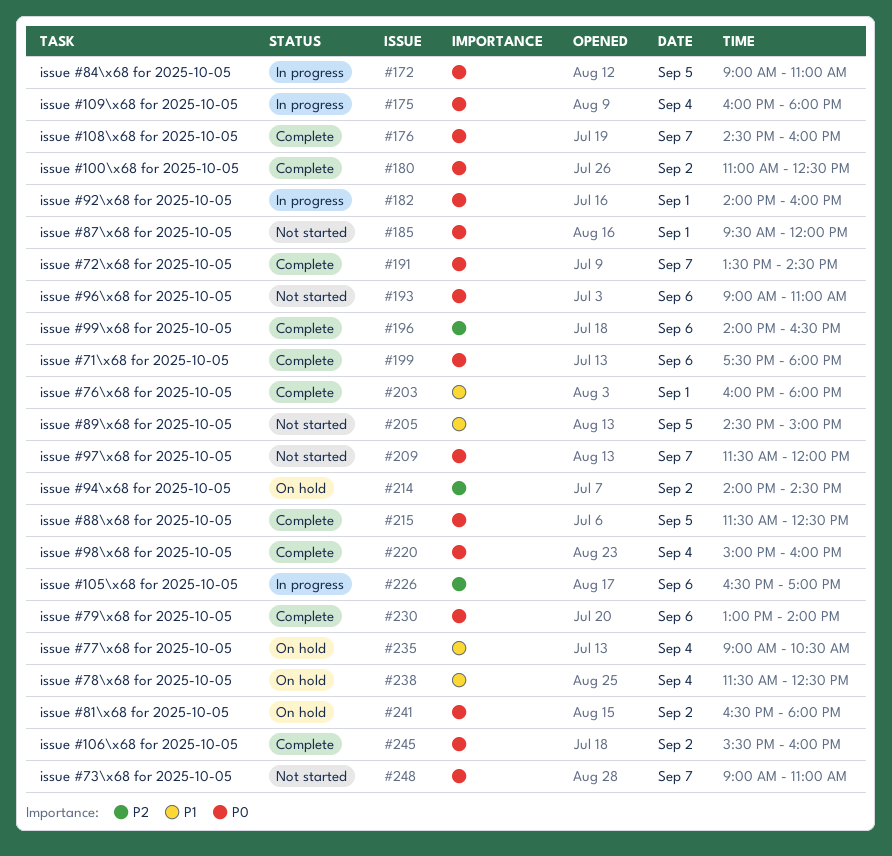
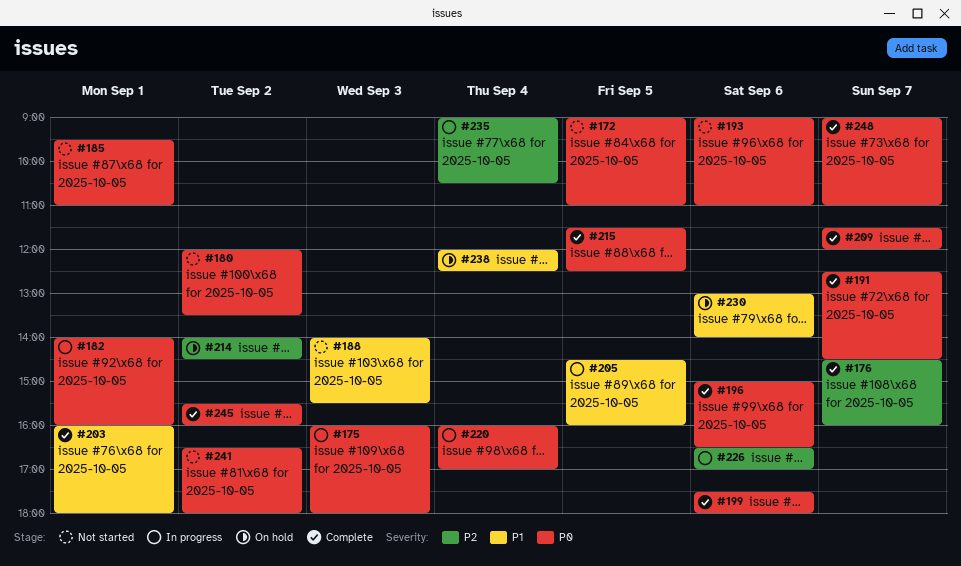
#172, status: In progress -> Not started
#175, day: Sep 4 -> Sep 3
#176, priority: P0 -> P2
#180, status: Complete -> Not started
#180, begins: 11:00 -> 12:00
#180, ends: 12:30 -> 13:30
#185, ends: 12:00 -> 11:00
#188: none -> present
#191, begins: 13:30 -> 12:30
#196, priority: P2 -> P0
#196, begins: 14:00 -> 15:00
#205, status: Not started -> In progress
#205, ends: 15:00 -> 16:00
#209, status: Not started -> Complete
#220, status: Complete -> In progress
#220, begins: 15:00 -> 16:00
#220, ends: 16:00 -> 17:00
#230, status: Complete -> On hold
#230, priority: P0 -> P1
#235, status: On hold -> In progress
#235, priority: P1 -> P2
#238, begins: 11:30 -> 12:00
#241, status: On hold -> Not started
#248, status: Not started -> Complete

